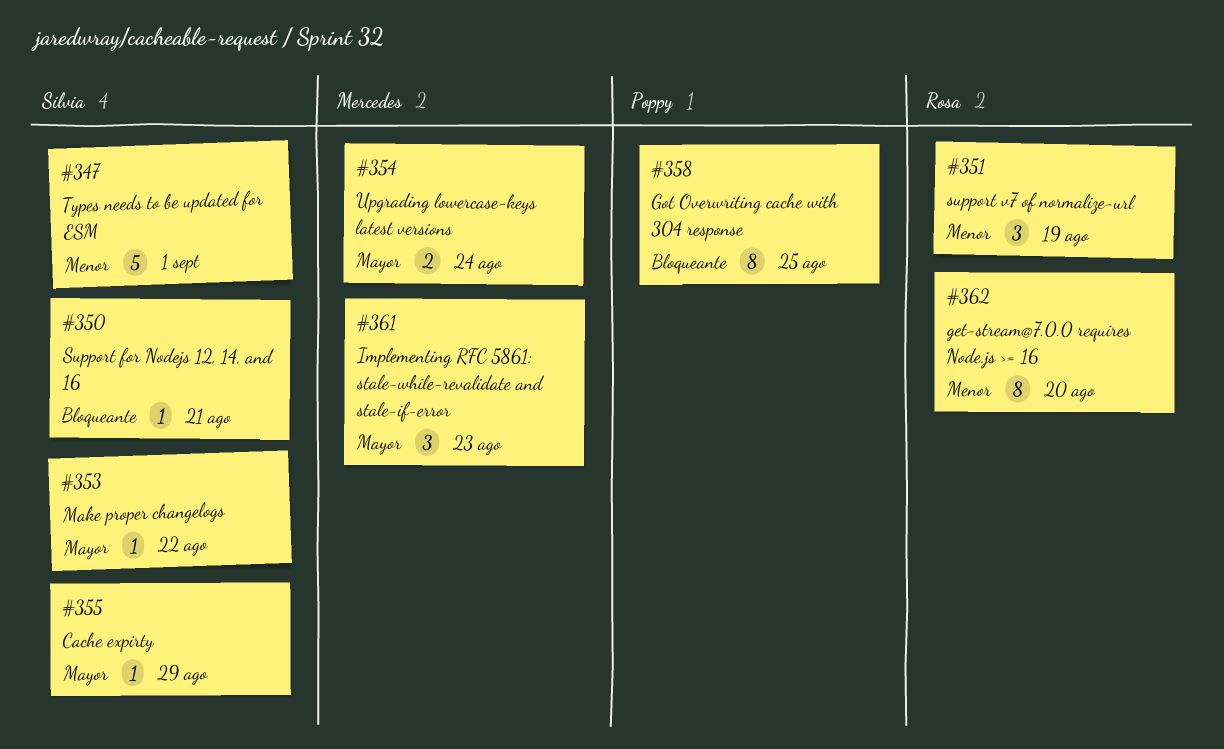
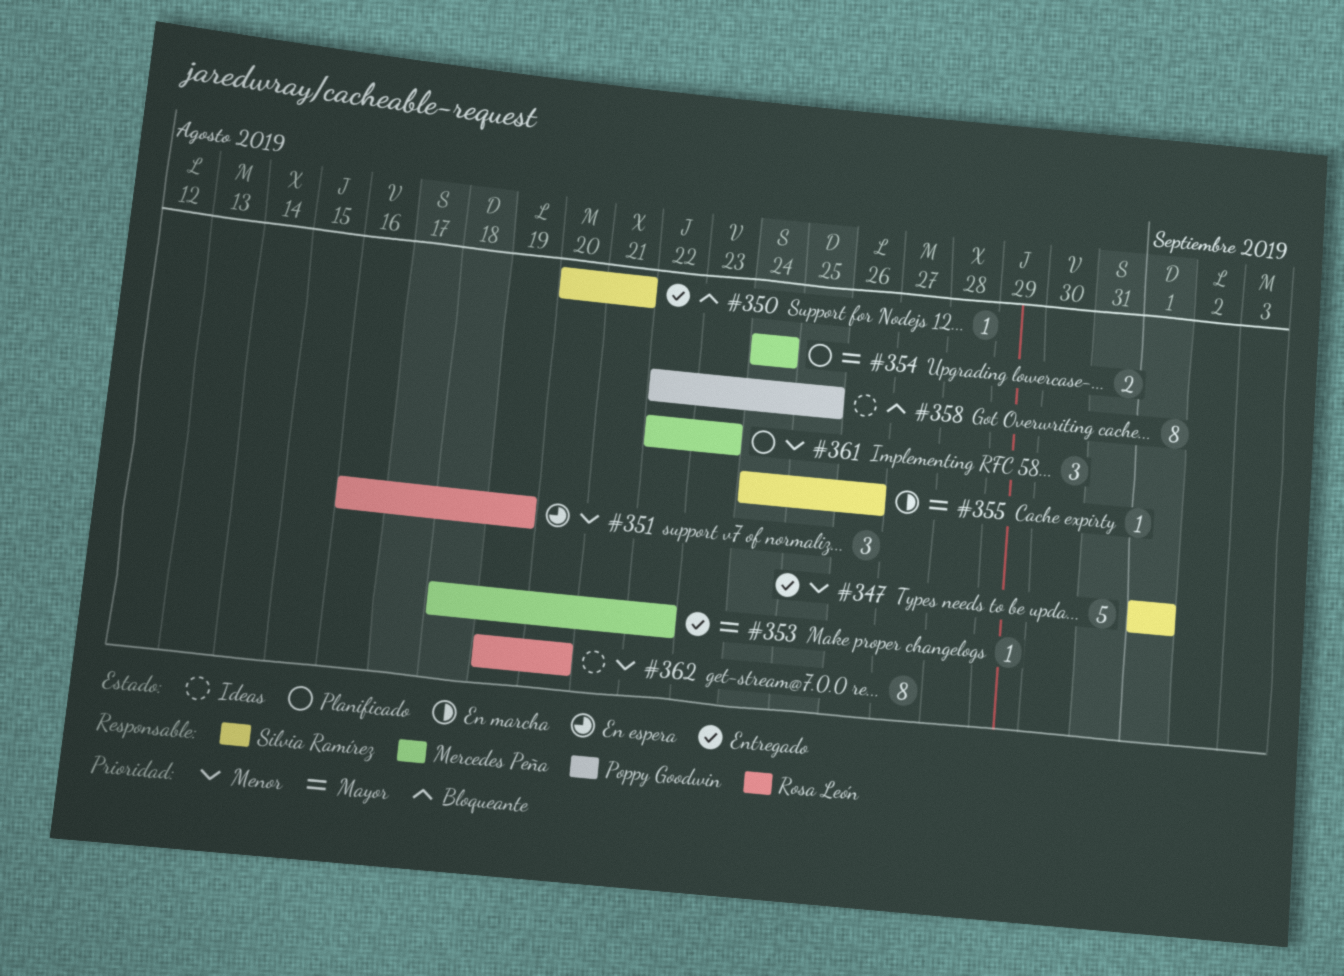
#353, owner: Silvia Ramírez -> Mercedes Peña
#355, due: Aug 29 -> Aug 26
#361, priority: Mayor -> Menor

